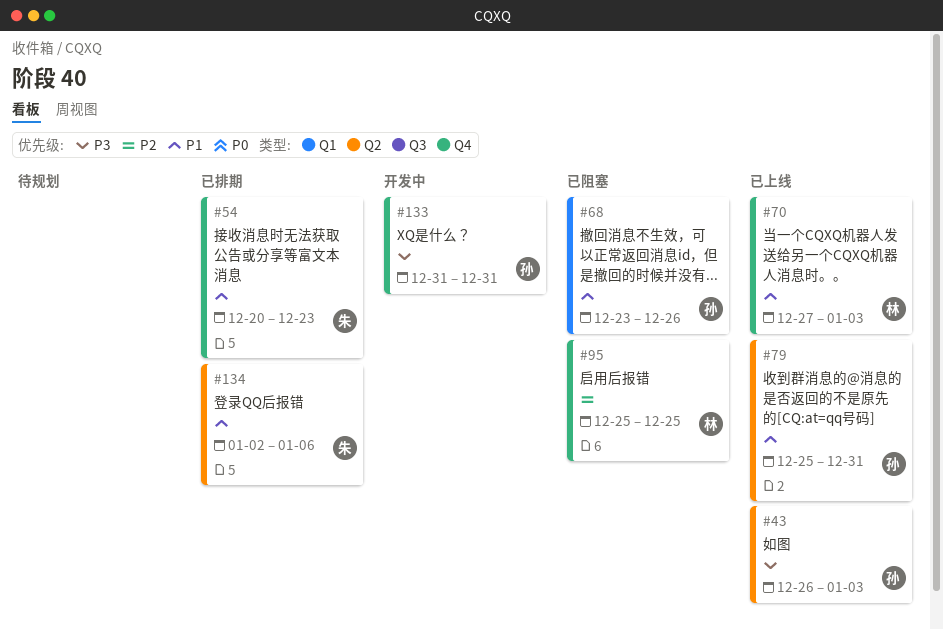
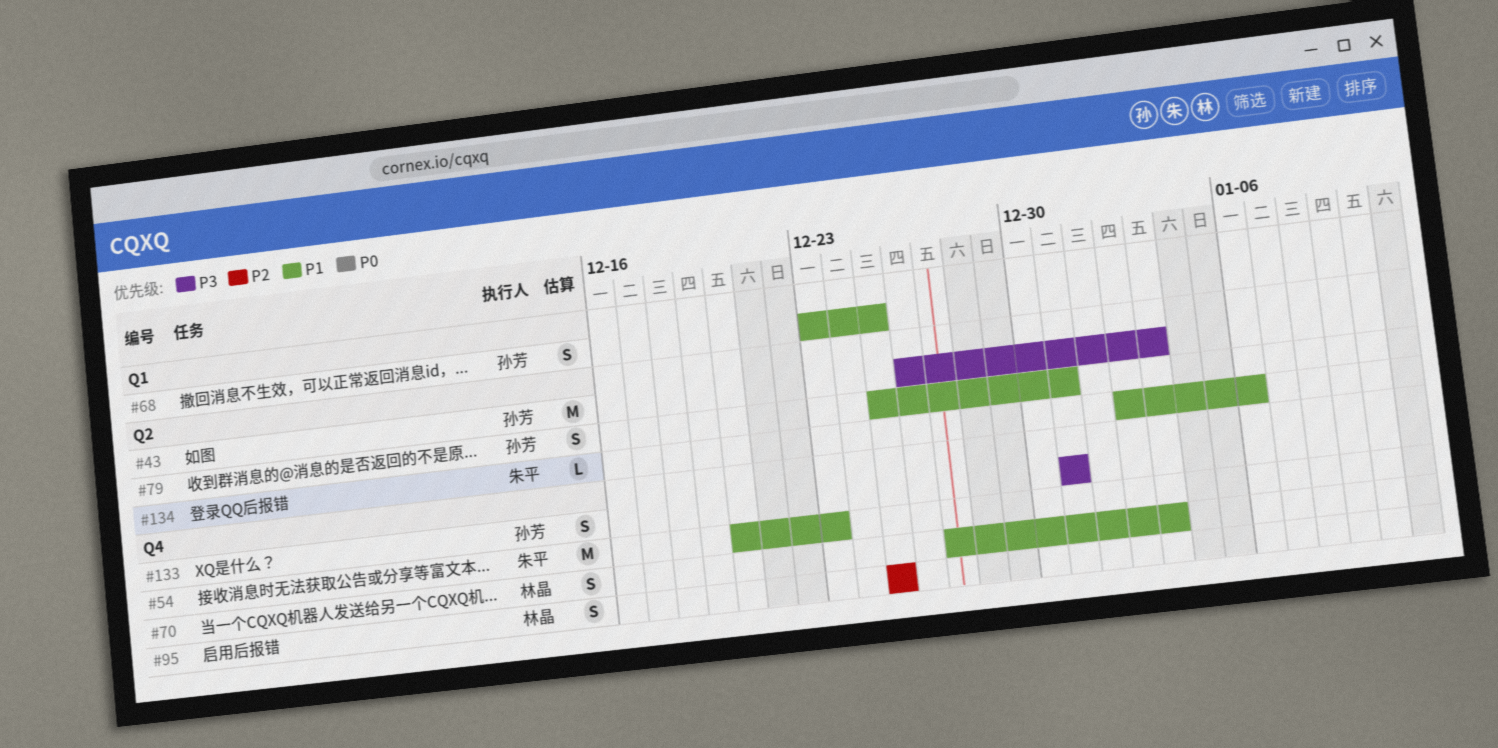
#68, due: Dec 26 -> Dec 25

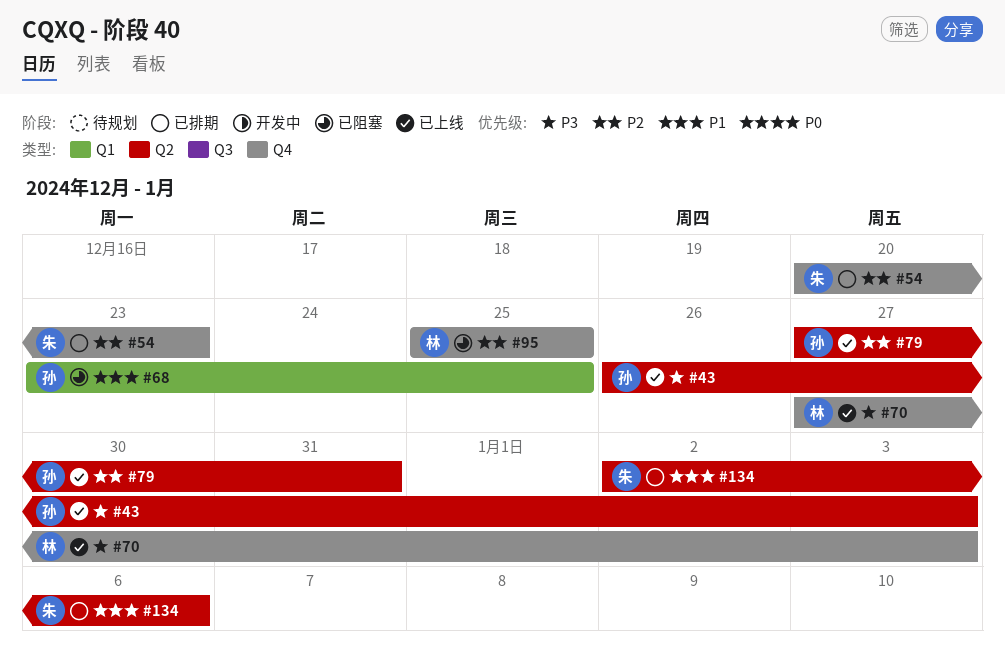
#54, priority: P1 -> P2
#70, priority: P1 -> P3
#79, priority: P1 -> P2
#79, start: Dec 25 -> Dec 27
#133: present -> none

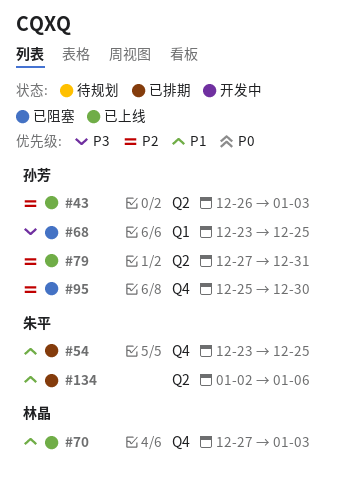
#43, priority: P3 -> P2
#54, priority: P2 -> P1
#54, start: Dec 20 -> Dec 23
#54, due: Dec 23 -> Dec 25
#68, priority: P1 -> P3
#70, priority: P3 -> P1
#95, owner: 林晶 -> 孙芳
#95, due: Dec 25 -> Dec 30

